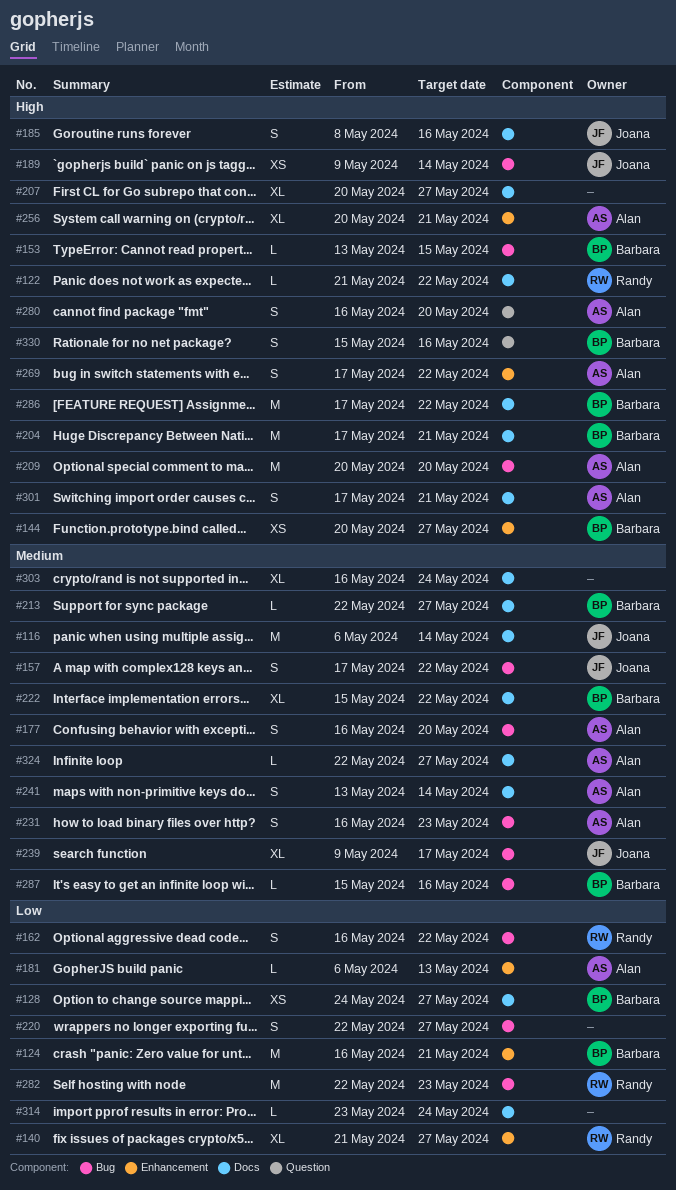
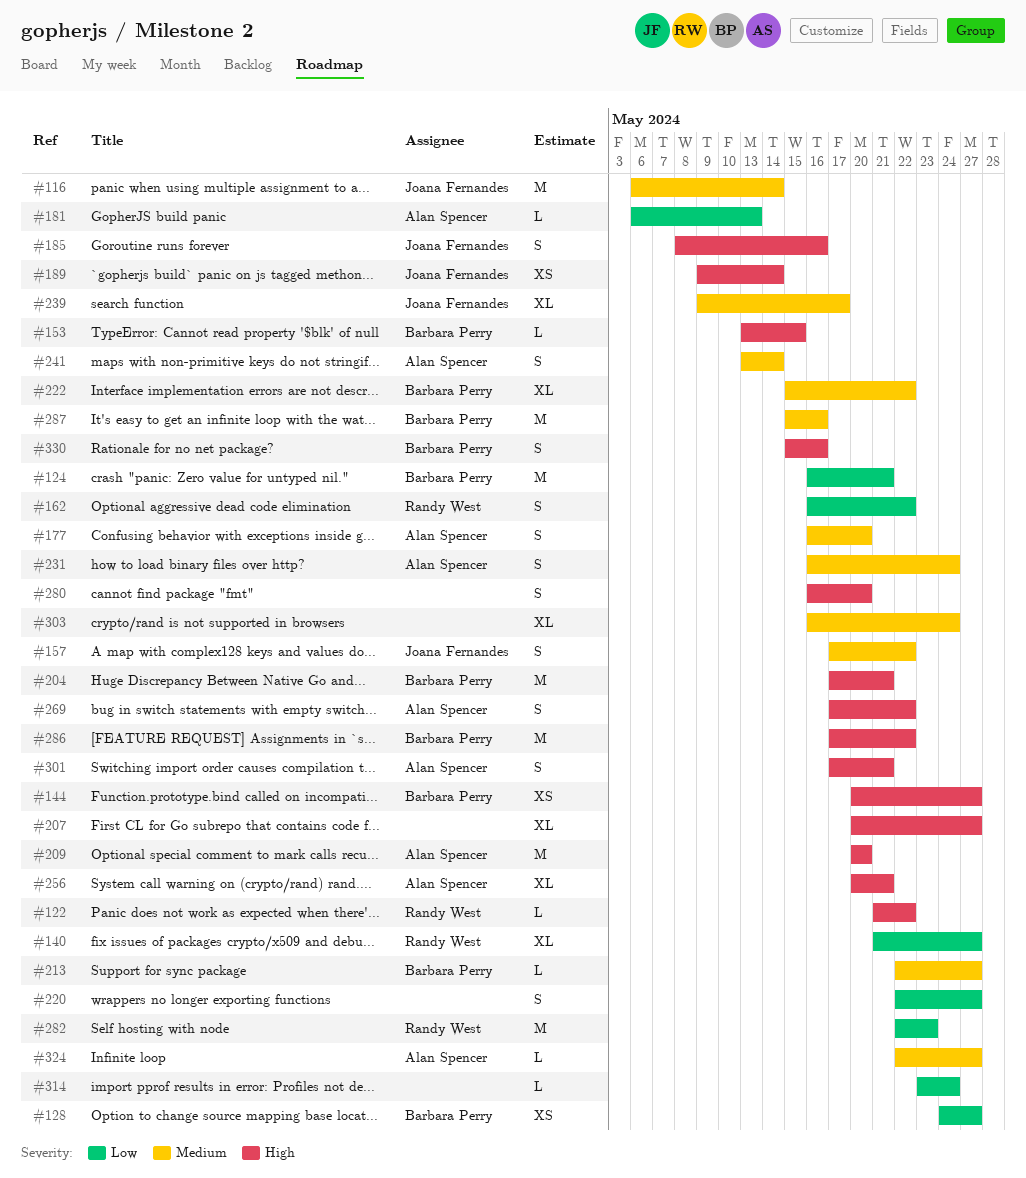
#231, due: May 23 -> May 24
#280, owner: Alan Spencer -> none
#287, estimate: L -> M

